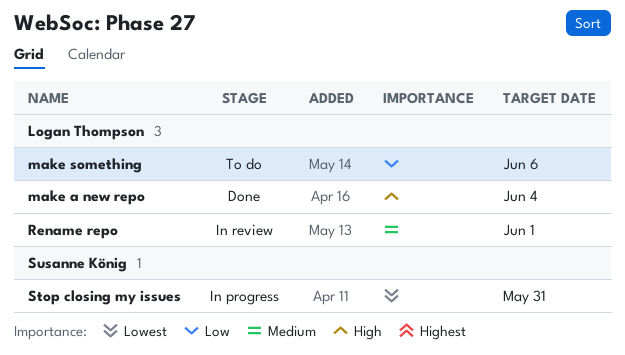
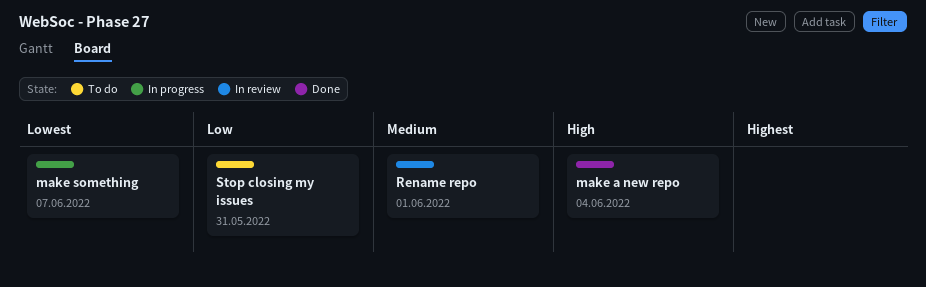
make something, status: To do -> In progress
make something, priority: Low -> Lowest
make something, due: Jun 6 -> Jun 7
Stop closing my issues, status: In progress -> To do
Stop closing my issues, priority: Lowest -> Low

